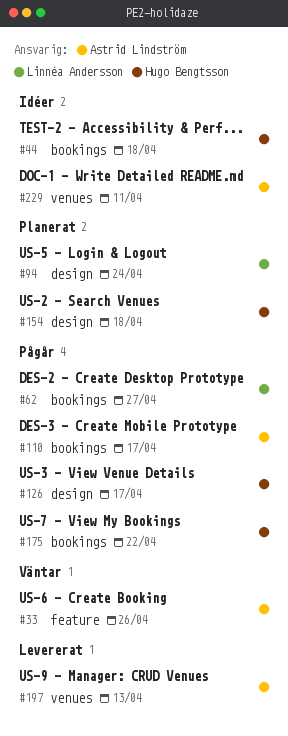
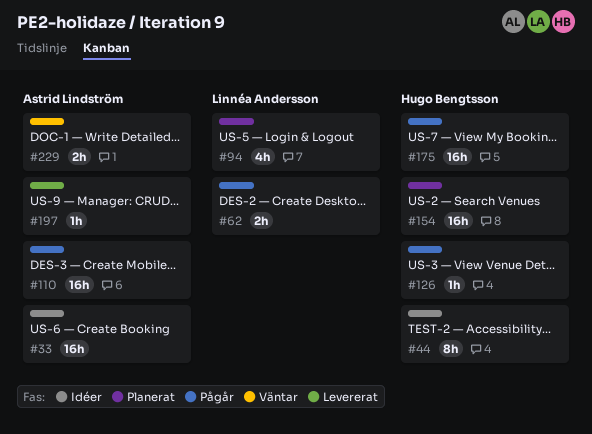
#33, status: Väntar -> Idéer
#229, status: Idéer -> Väntar

